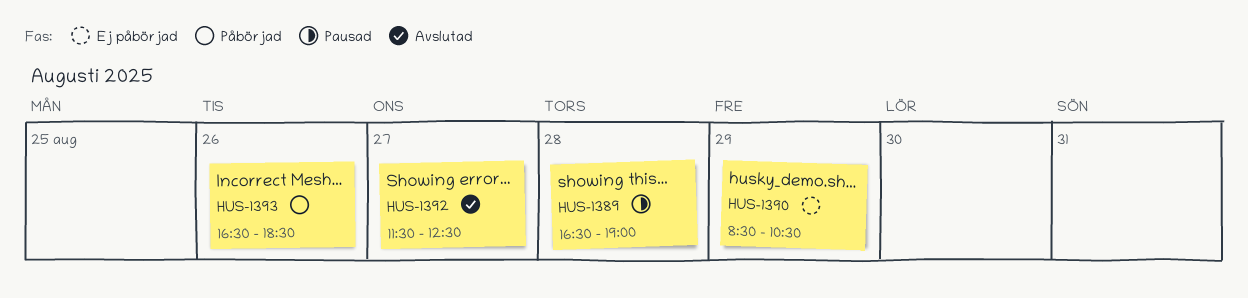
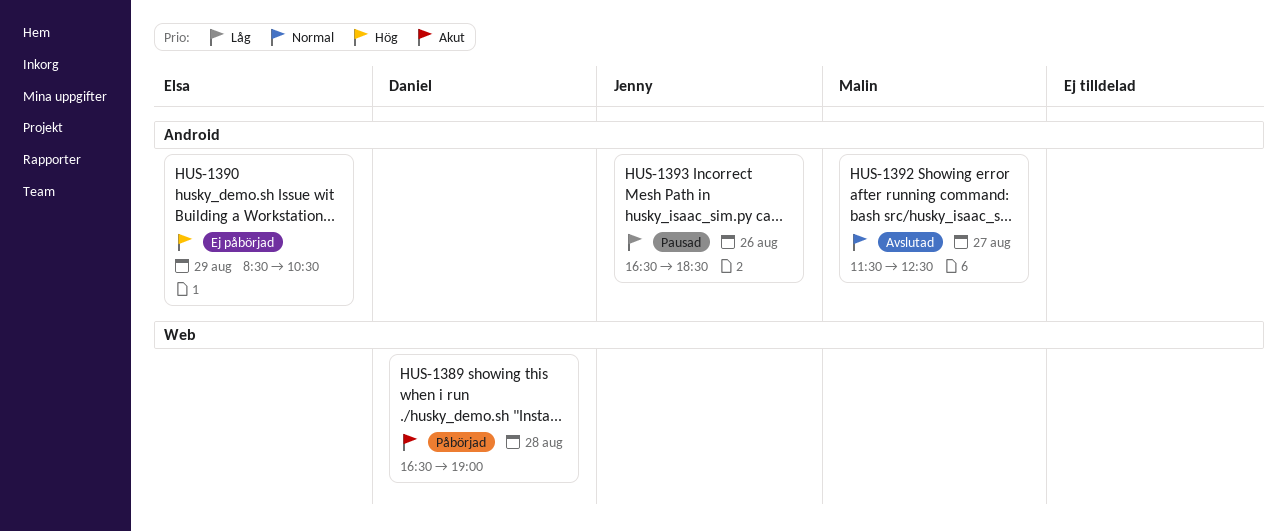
HUS-1389, status: Pausad -> Påbörjad
HUS-1393, status: Påbörjad -> Pausad

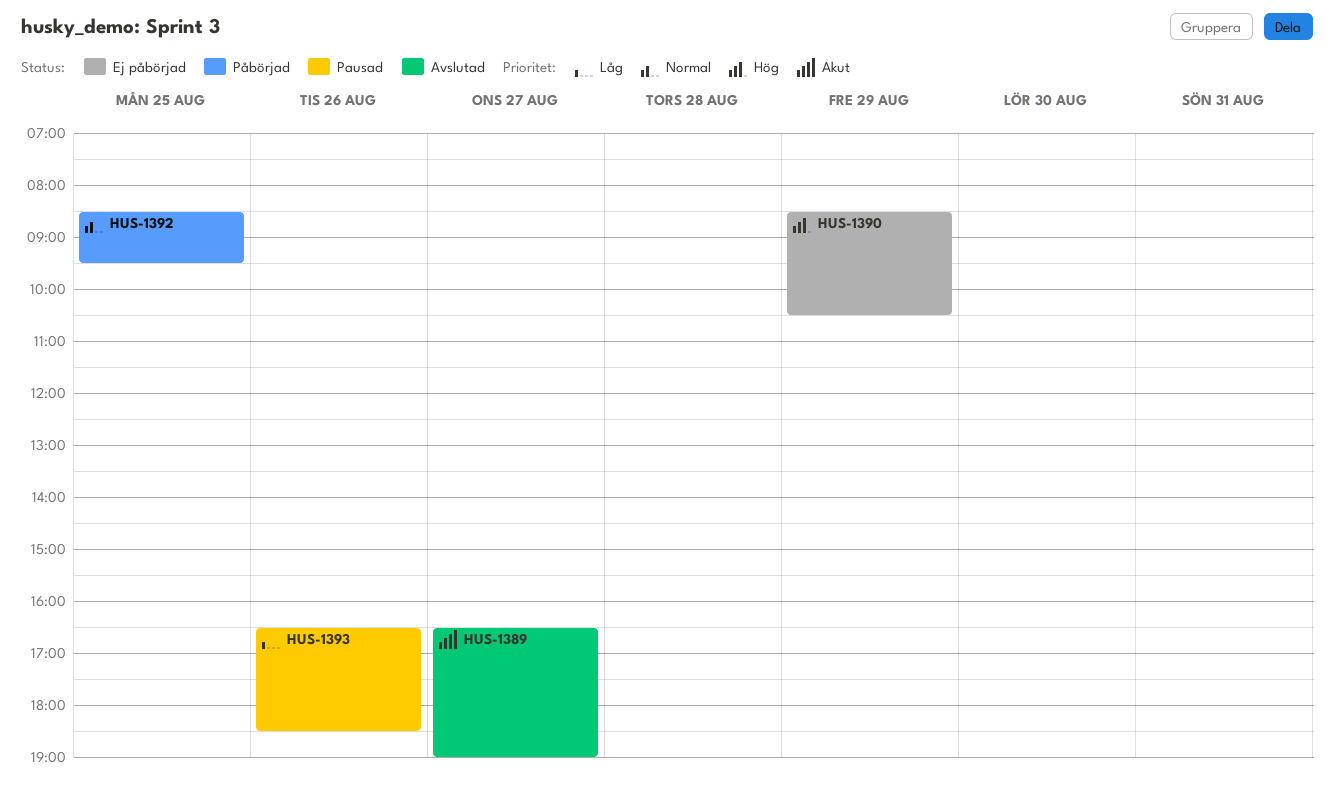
HUS-1389, status: Påbörjad -> Avslutad
HUS-1389, day: Aug 28 -> Aug 27
HUS-1392, status: Avslutad -> Påbörjad
HUS-1392, day: Aug 27 -> Aug 25
HUS-1392, begins: 11:30 -> 08:30
HUS-1392, ends: 12:30 -> 09:30

